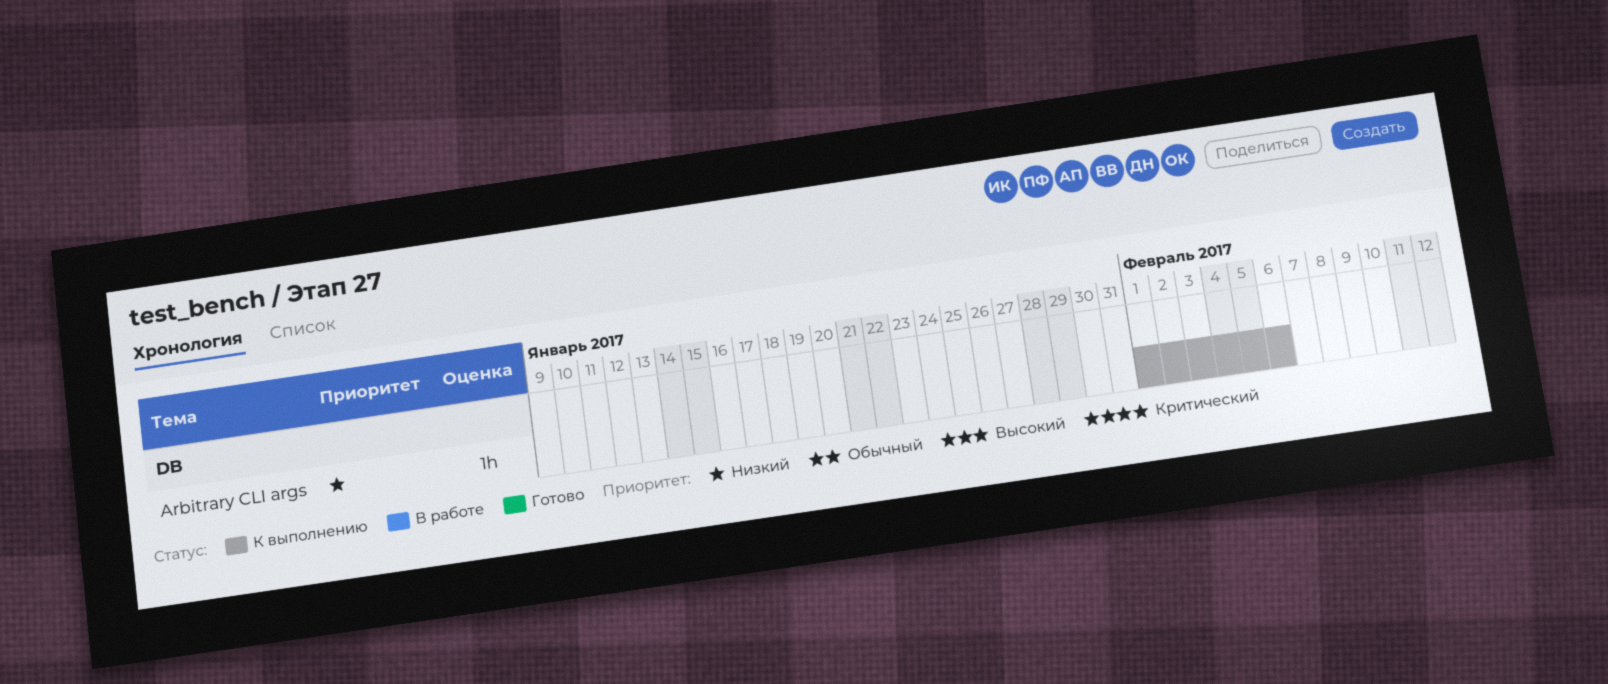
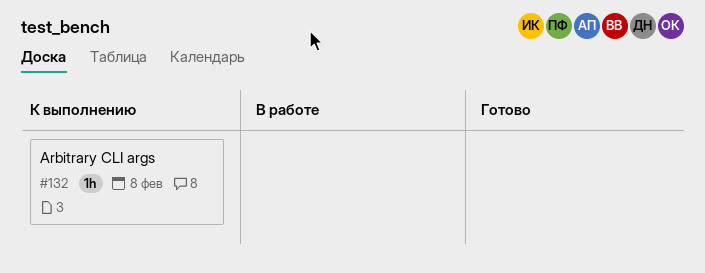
Arbitrary CLI args, due: Feb 6 -> Feb 8

